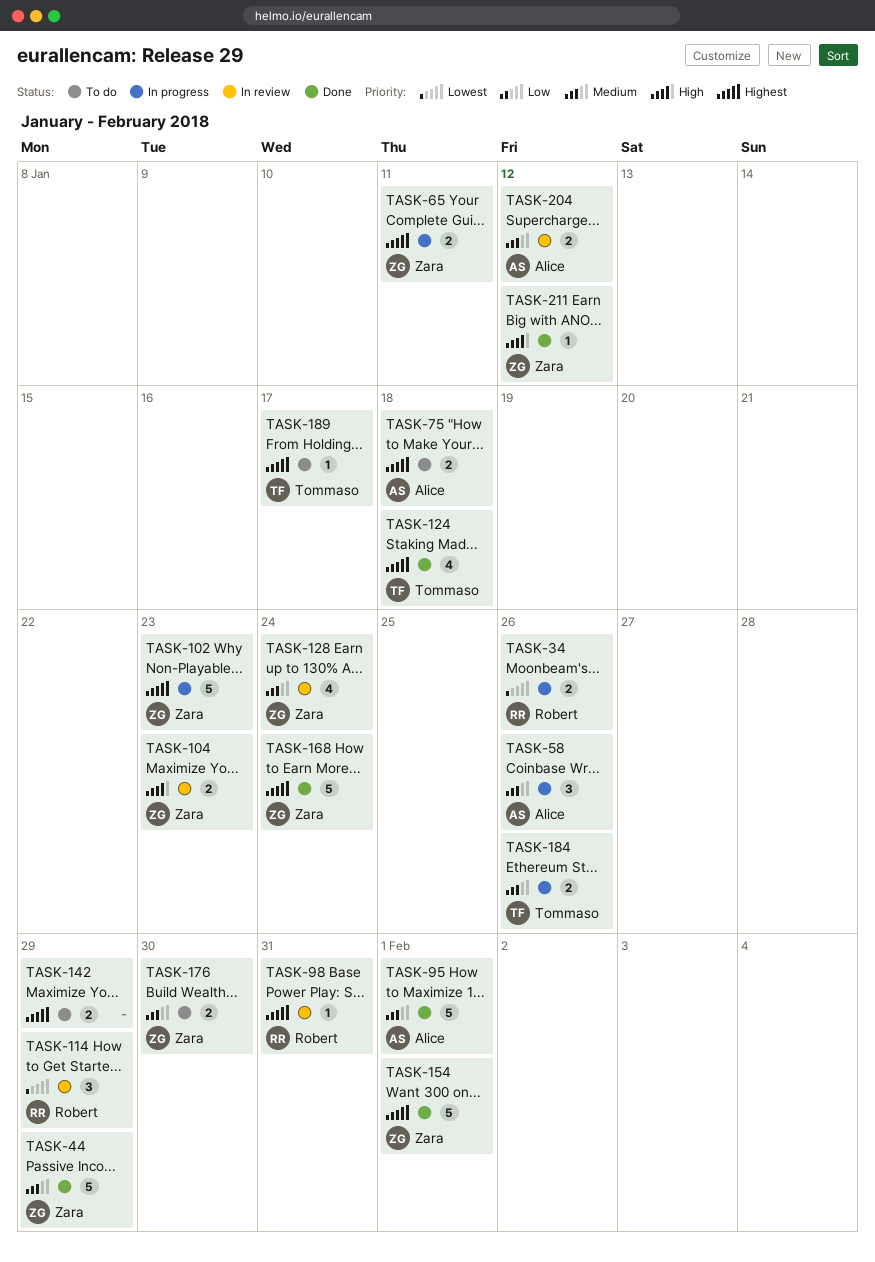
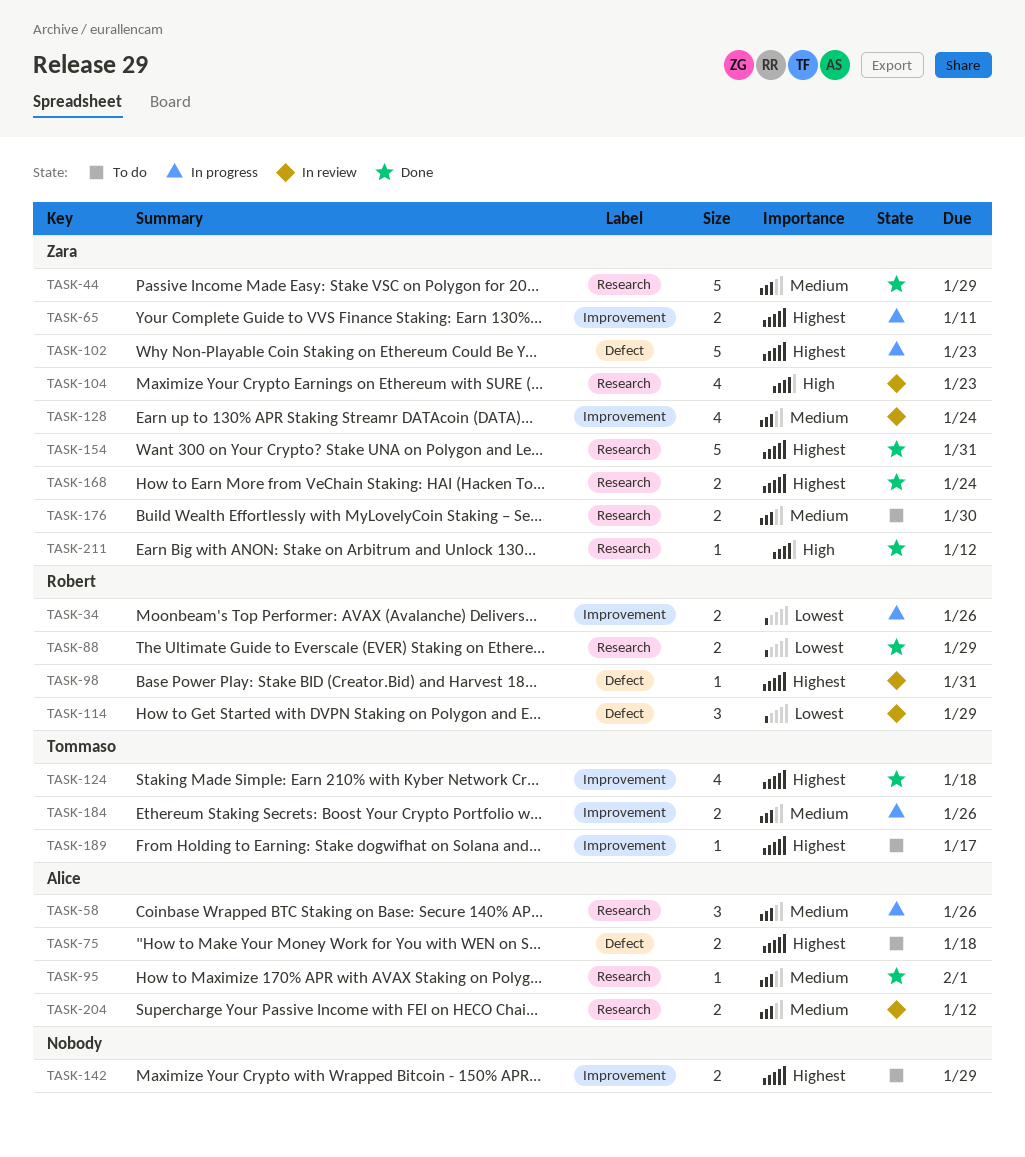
TASK-88: none -> present
TASK-95, estimate: 5 -> 1
TASK-104, estimate: 2 -> 4
TASK-154, due: Feb 1 -> Jan 31
TASK-168, estimate: 5 -> 2

